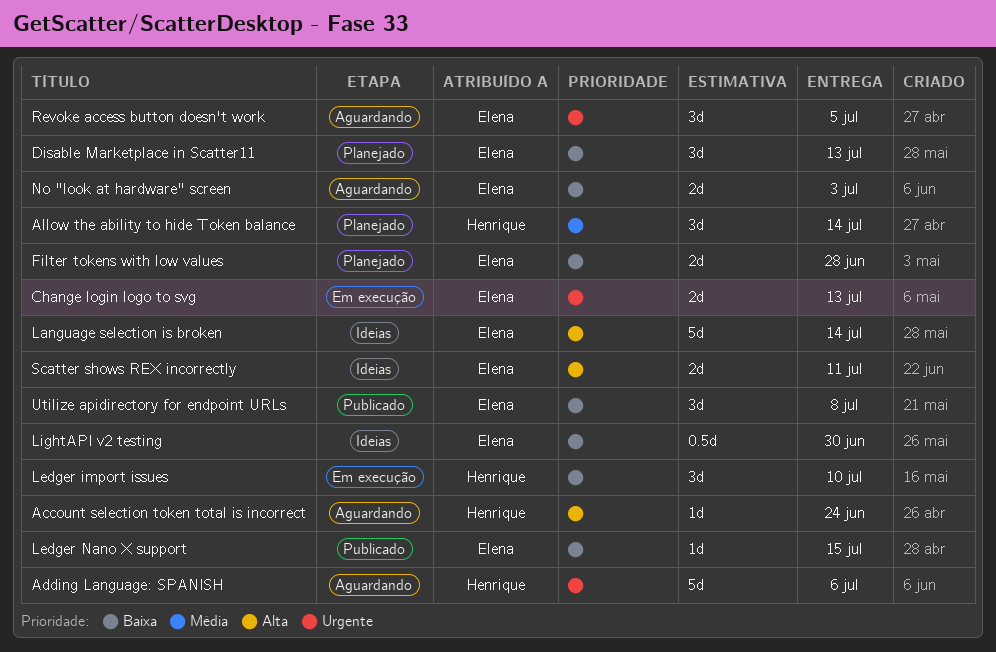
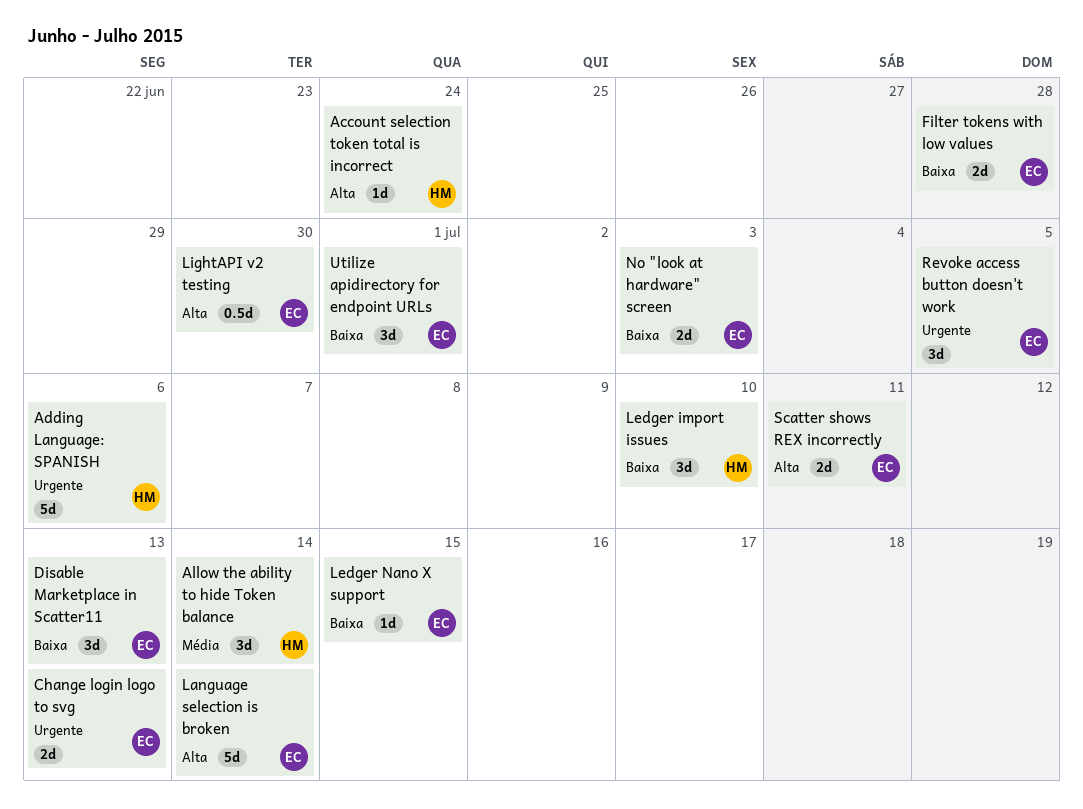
LightAPI v2 testing, priority: Baixa -> Alta
Utilize apidirectory for endpoint URLs, due: Jul 8 -> Jul 1

